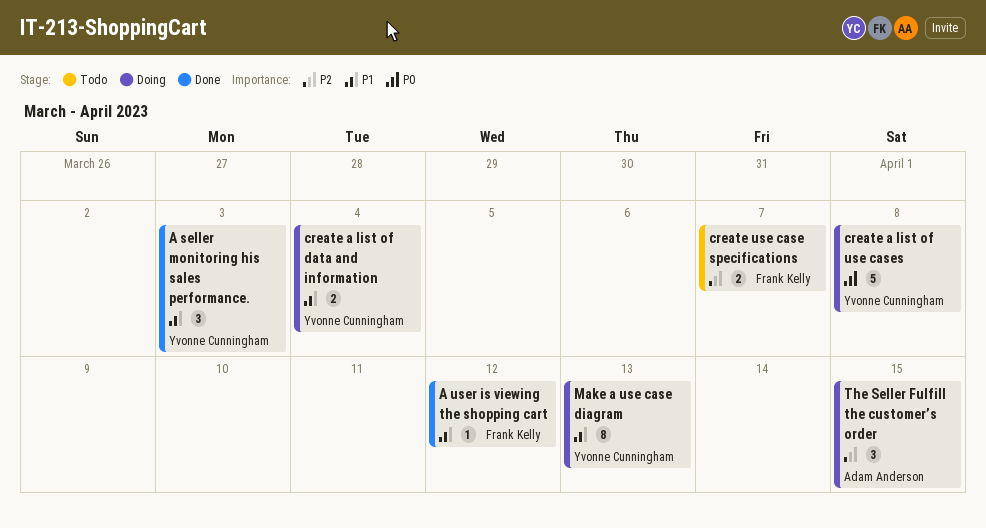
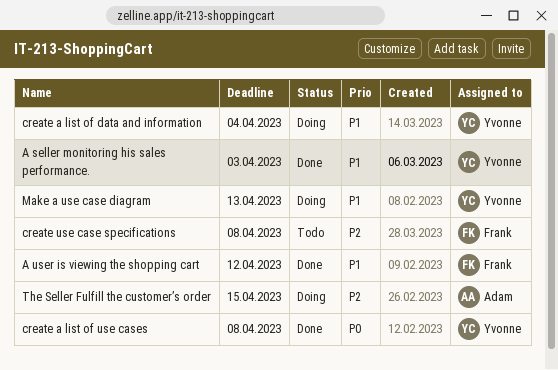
create a list of use cases, status: Doing -> Done
create use case specifications, due: Apr 7 -> Apr 8

